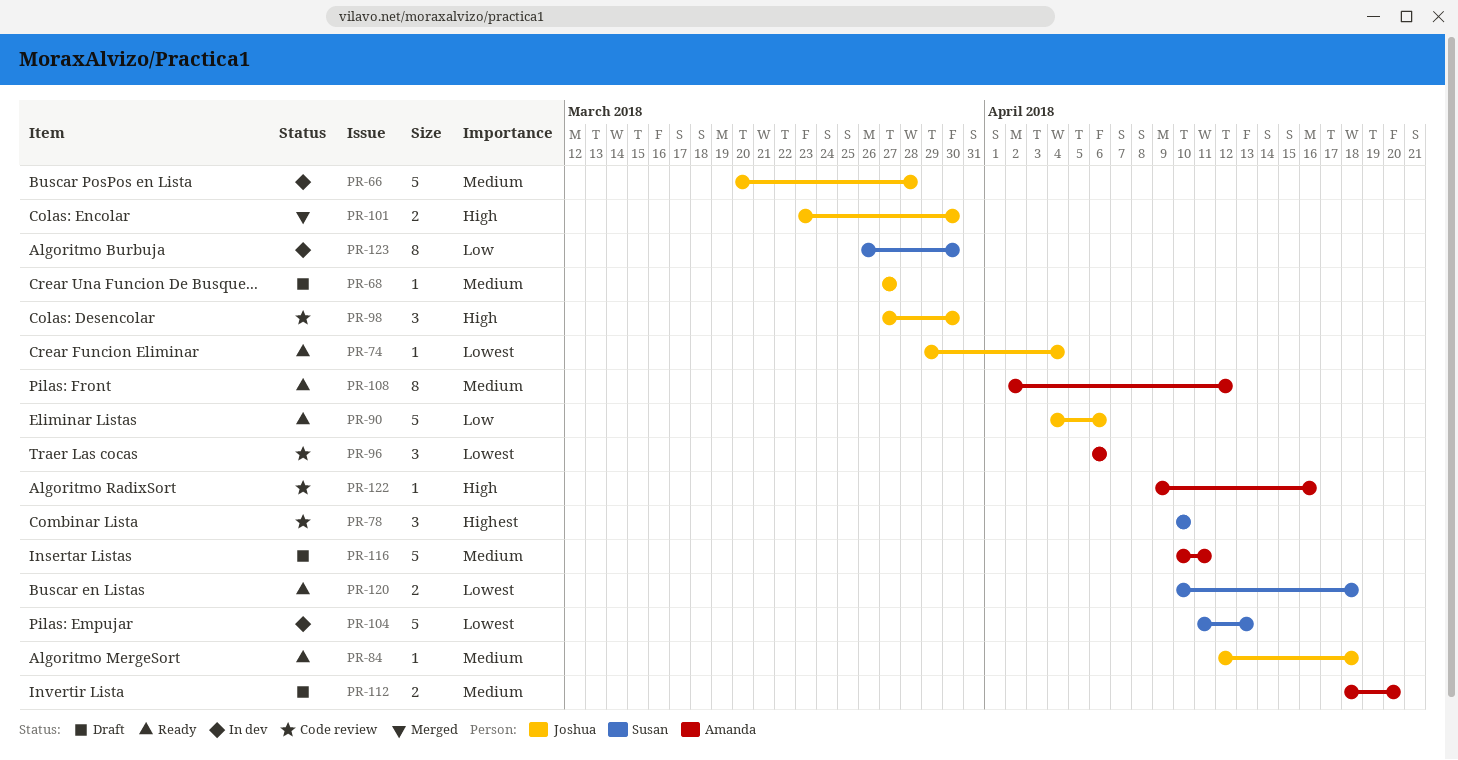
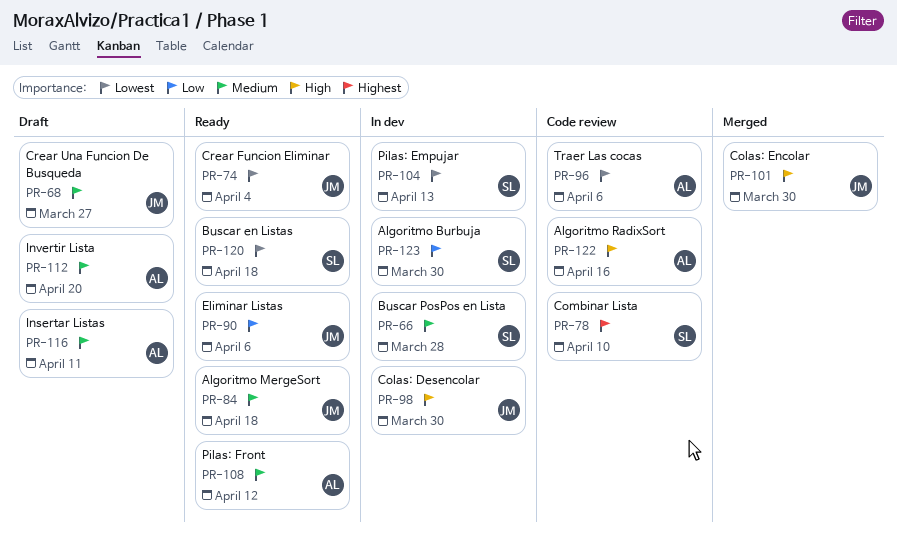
PR-66, owner: Joshua -> Susan
PR-98, status: Code review -> In dev

